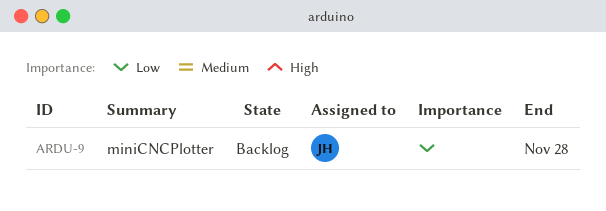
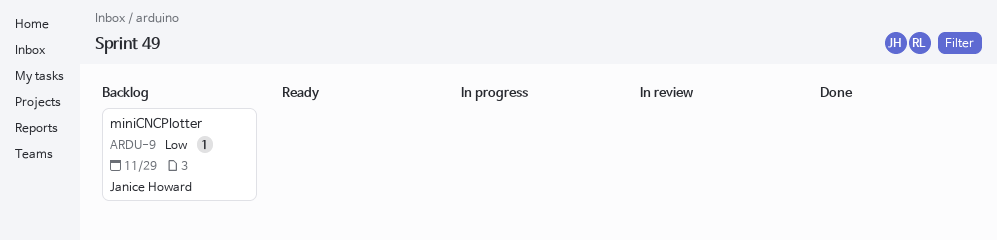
ARDU-9, due: Nov 28 -> Nov 29

